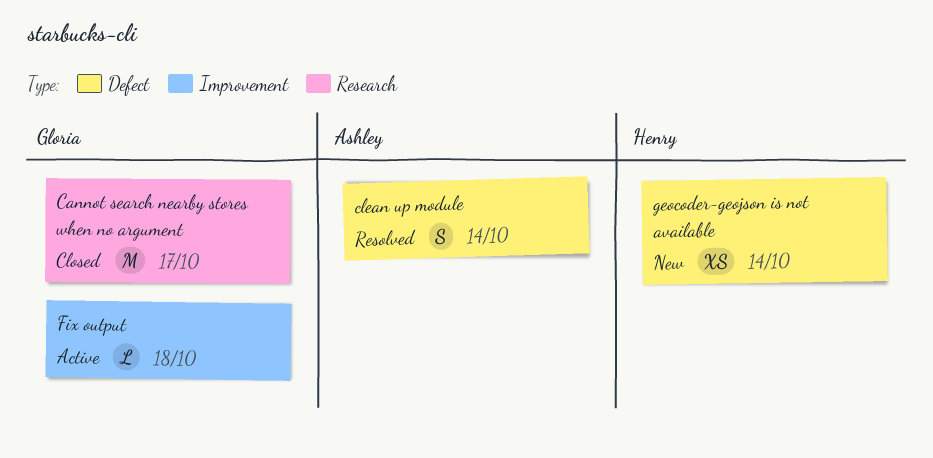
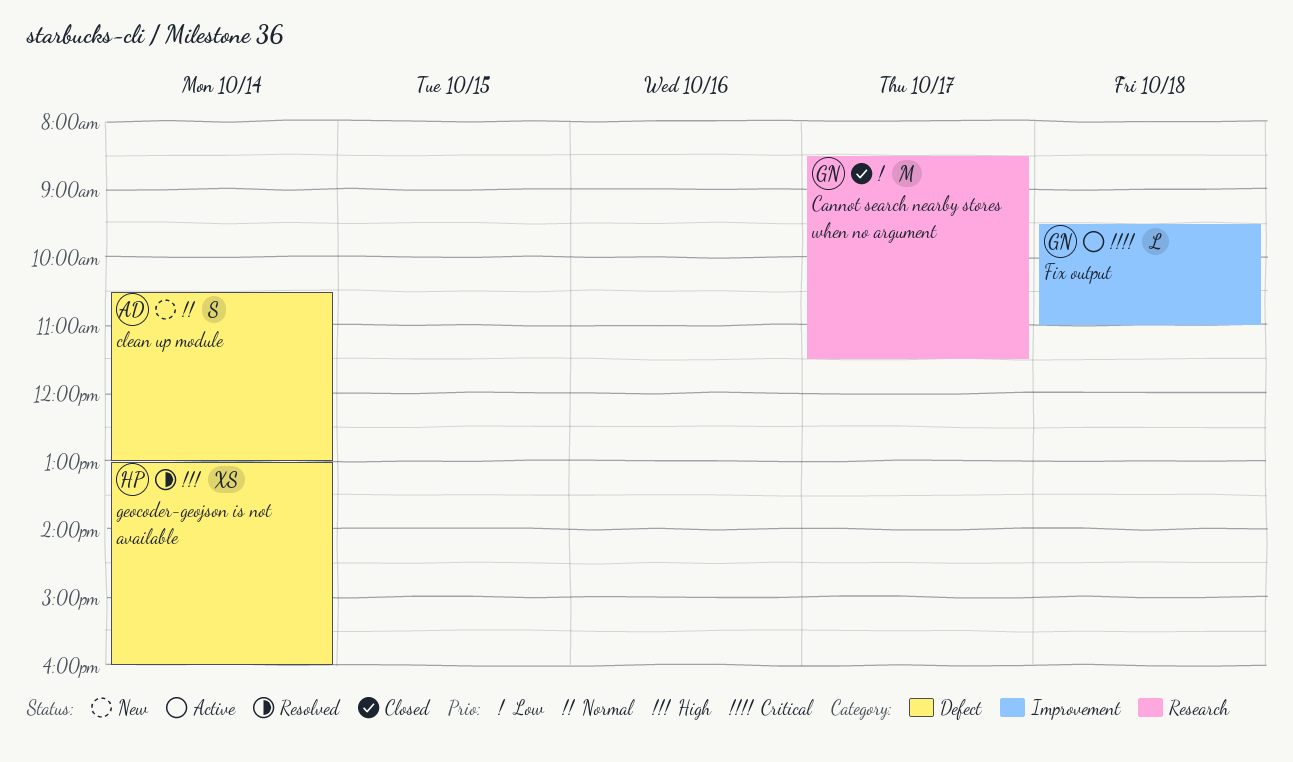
clean up module, status: Resolved -> New
geocoder-geojson is not available, status: New -> Resolved

